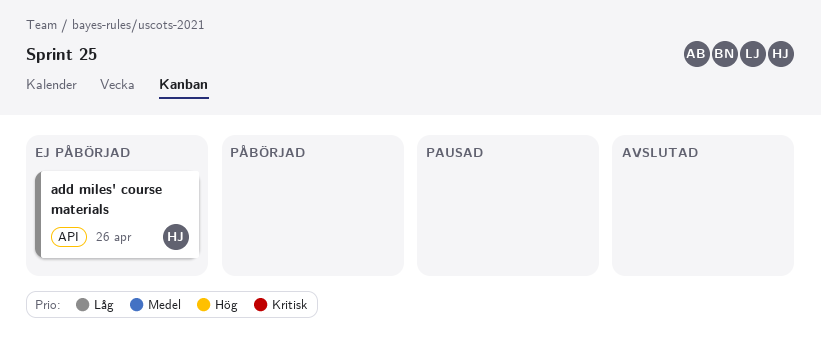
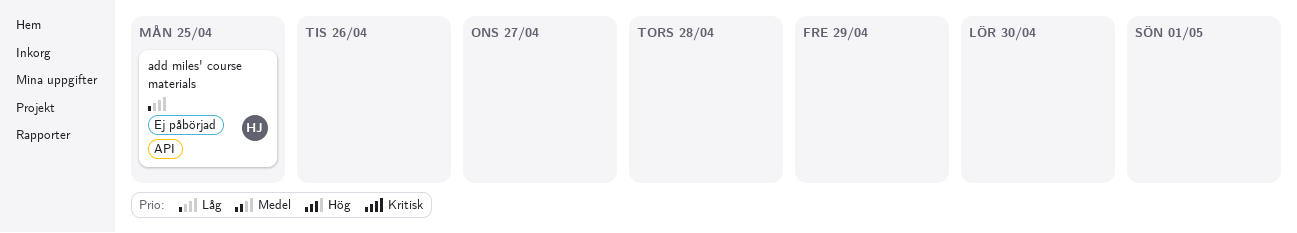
add miles' course materials, due: Apr 26 -> Apr 25

